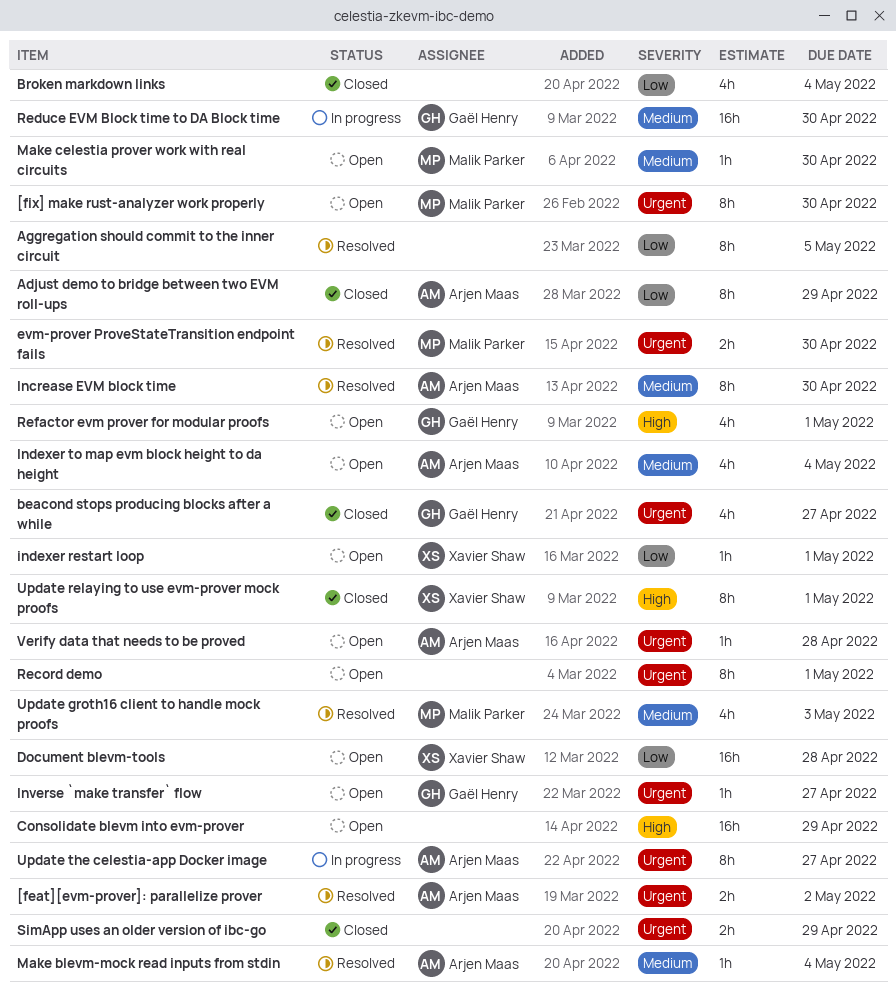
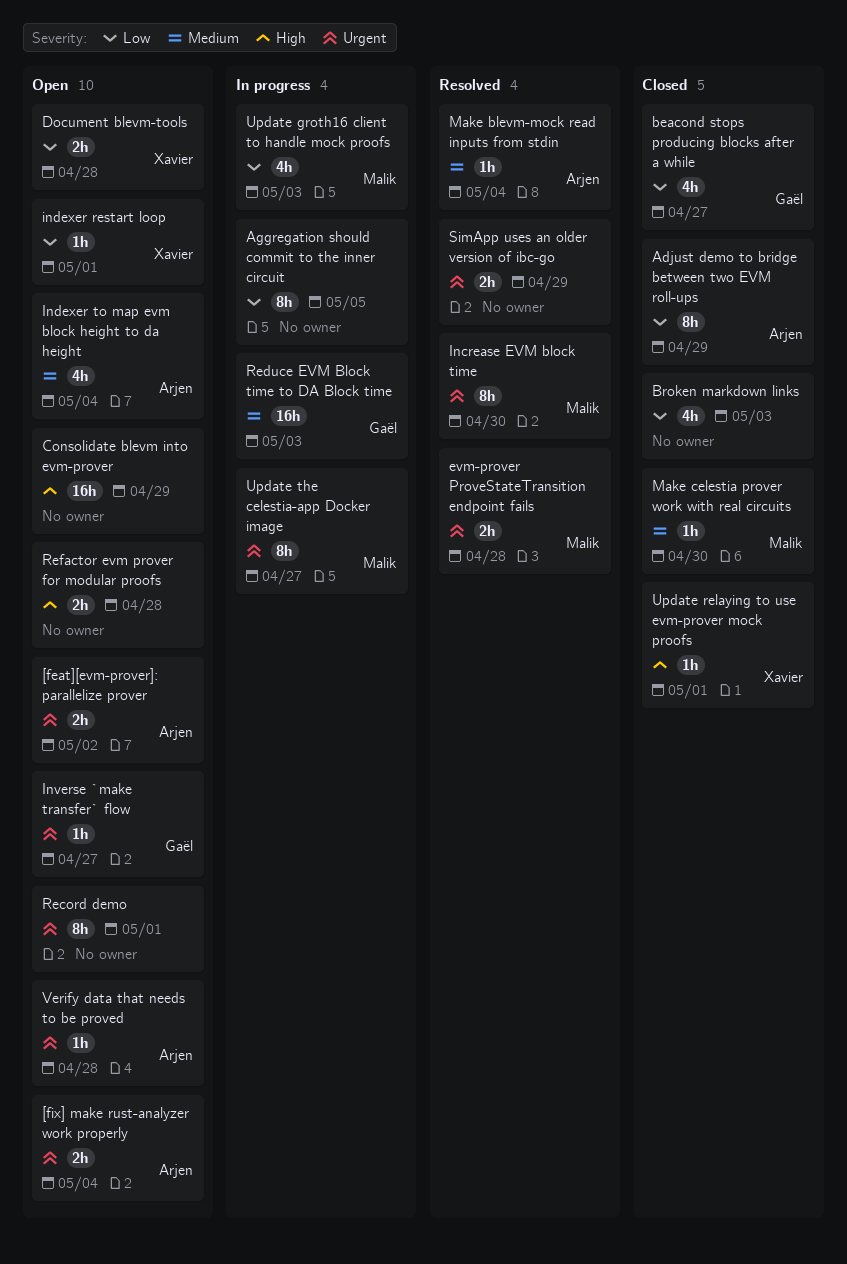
[feat][evm-prover]: parallelize prover, status: Resolved -> Open
[fix] make rust-analyzer work properly, owner: Malik Parker -> Arjen Maas
[fix] make rust-analyzer work properly, estimate: 8h -> 2h
[fix] make rust-analyzer work properly, due: Apr 30 -> May 4
Aggregation should commit to the inner circuit, status: Resolved -> In progress
beacond stops producing blocks after a while, priority: Urgent -> Low
Broken markdown links, due: May 4 -> May 3
Document blevm-tools, estimate: 16h -> 2h
evm-prover ProveStateTransition endpoint fails, due: Apr 30 -> Apr 28
Increase EVM block time, owner: Arjen Maas -> Malik Parker
Increase EVM block time, priority: Medium -> Urgent
Make celestia prover work with real circuits, status: Open -> Closed
Reduce EVM Block time to DA Block time, due: Apr 30 -> May 3
Refactor evm prover for modular proofs, owner: Gaël Henry -> none
Refactor evm prover for modular proofs, estimate: 4h -> 2h
Refactor evm prover for modular proofs, due: May 1 -> Apr 28
SimApp uses an older version of ibc-go, status: Closed -> Resolved
Update groth16 client to handle mock proofs, status: Resolved -> In progress
Update groth16 client to handle mock proofs, priority: Medium -> Low
Update relaying to use evm-prover mock proofs, estimate: 8h -> 1h
Update the celestia-app Docker image, owner: Arjen Maas -> Malik Parker

